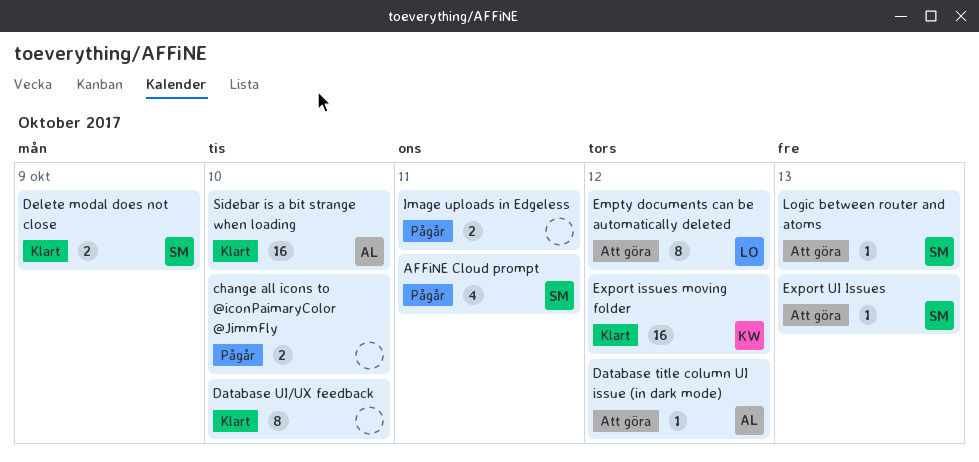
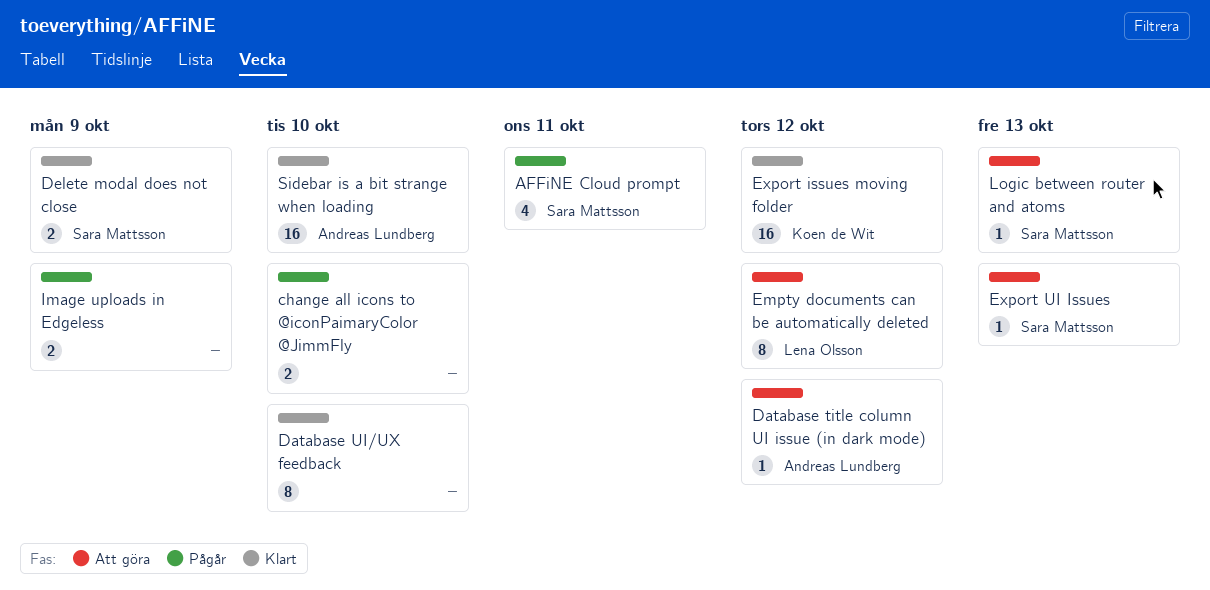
Image uploads in Edgeless, due: Oct 11 -> Oct 9

